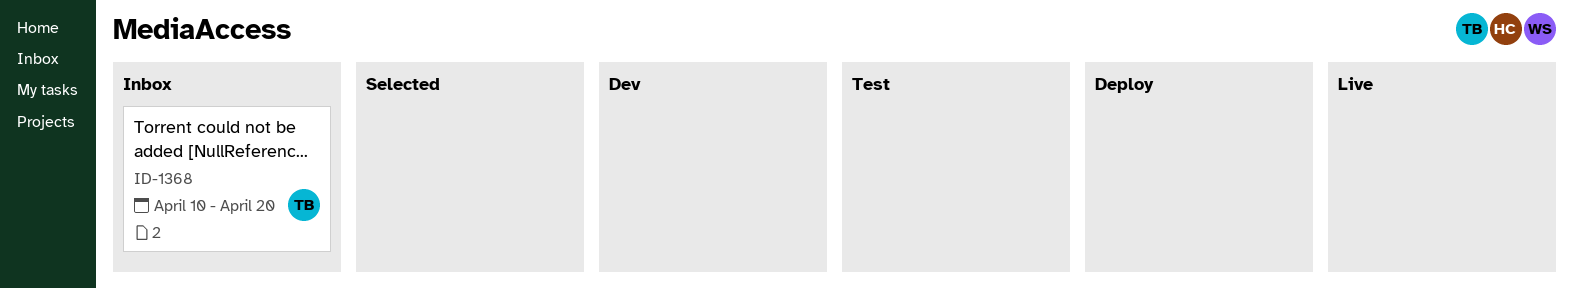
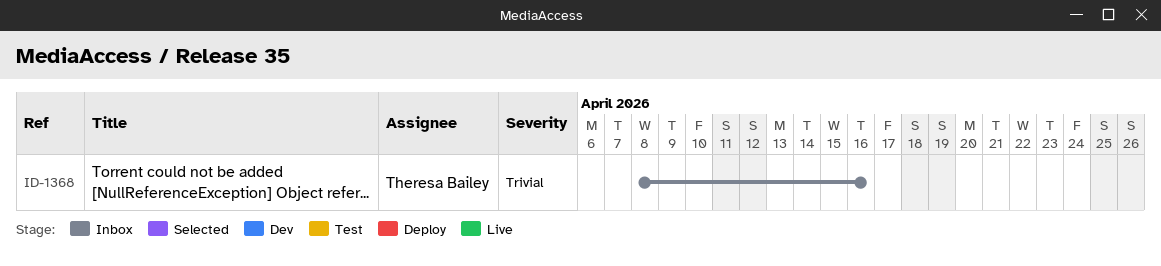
ID-1368, start: Apr 10 -> Apr 8
ID-1368, due: Apr 20 -> Apr 16

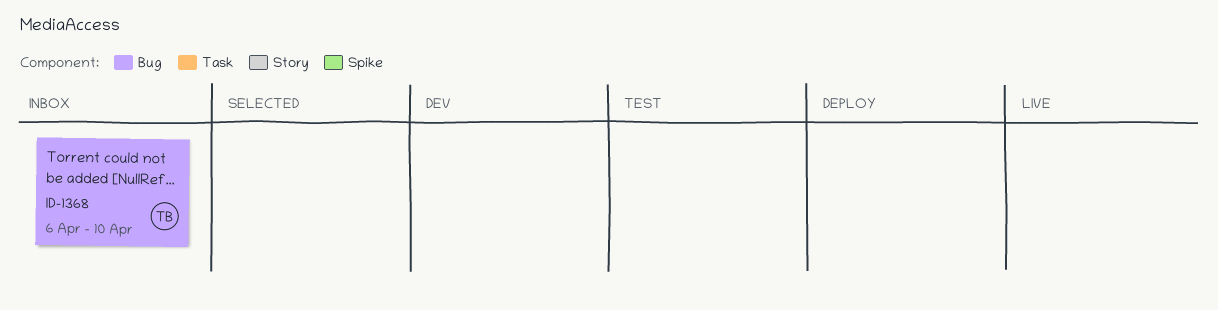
ID-1368, start: Apr 8 -> Apr 6
ID-1368, due: Apr 16 -> Apr 10

